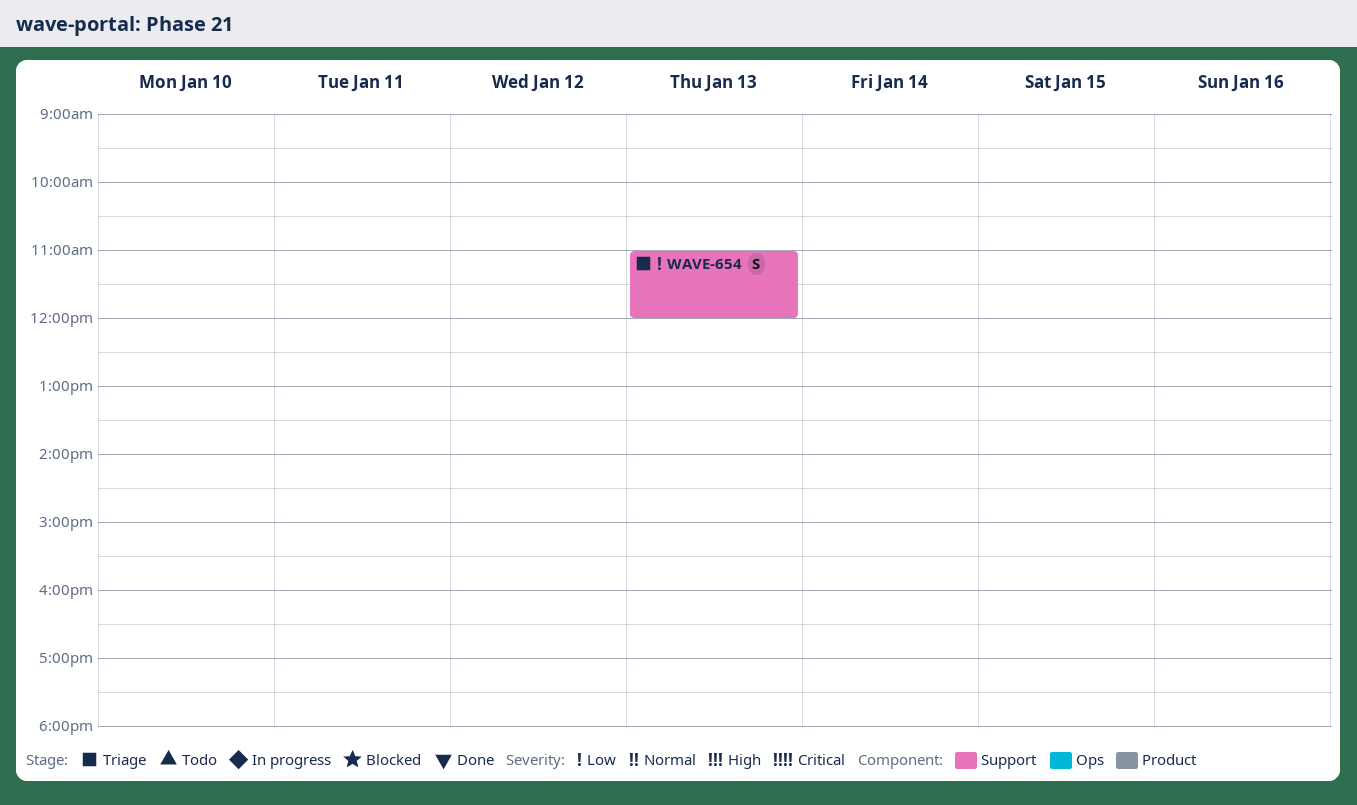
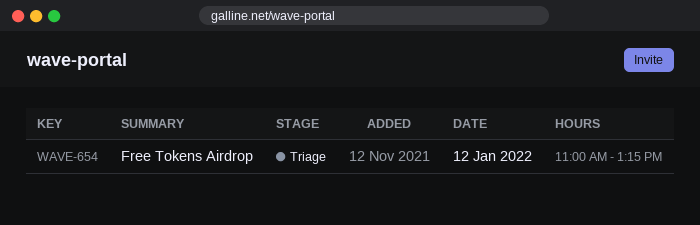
WAVE-654, day: Jan 13 -> Jan 12
WAVE-654, ends: 12:00 -> 13:15

